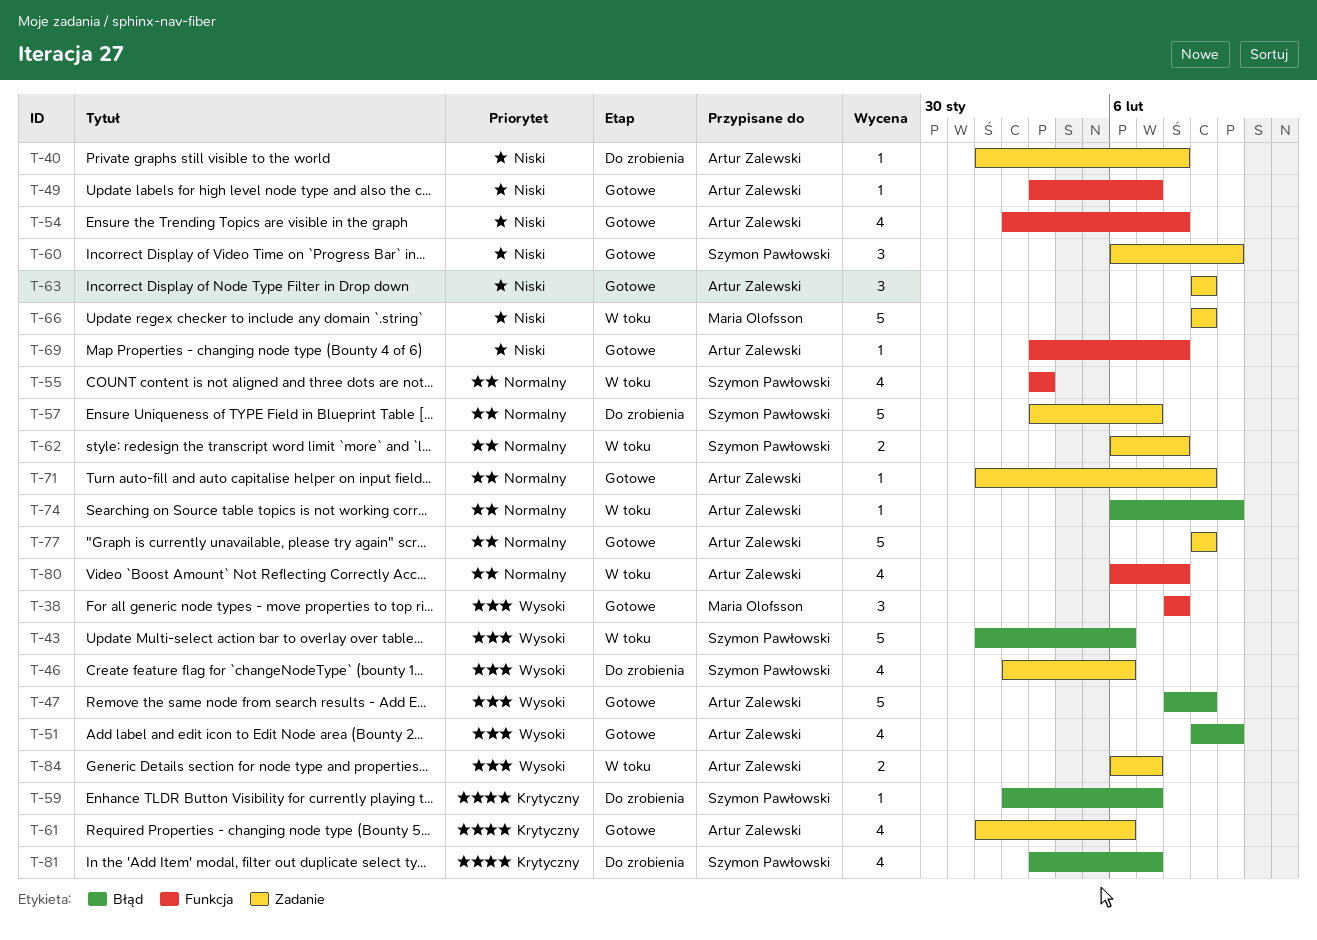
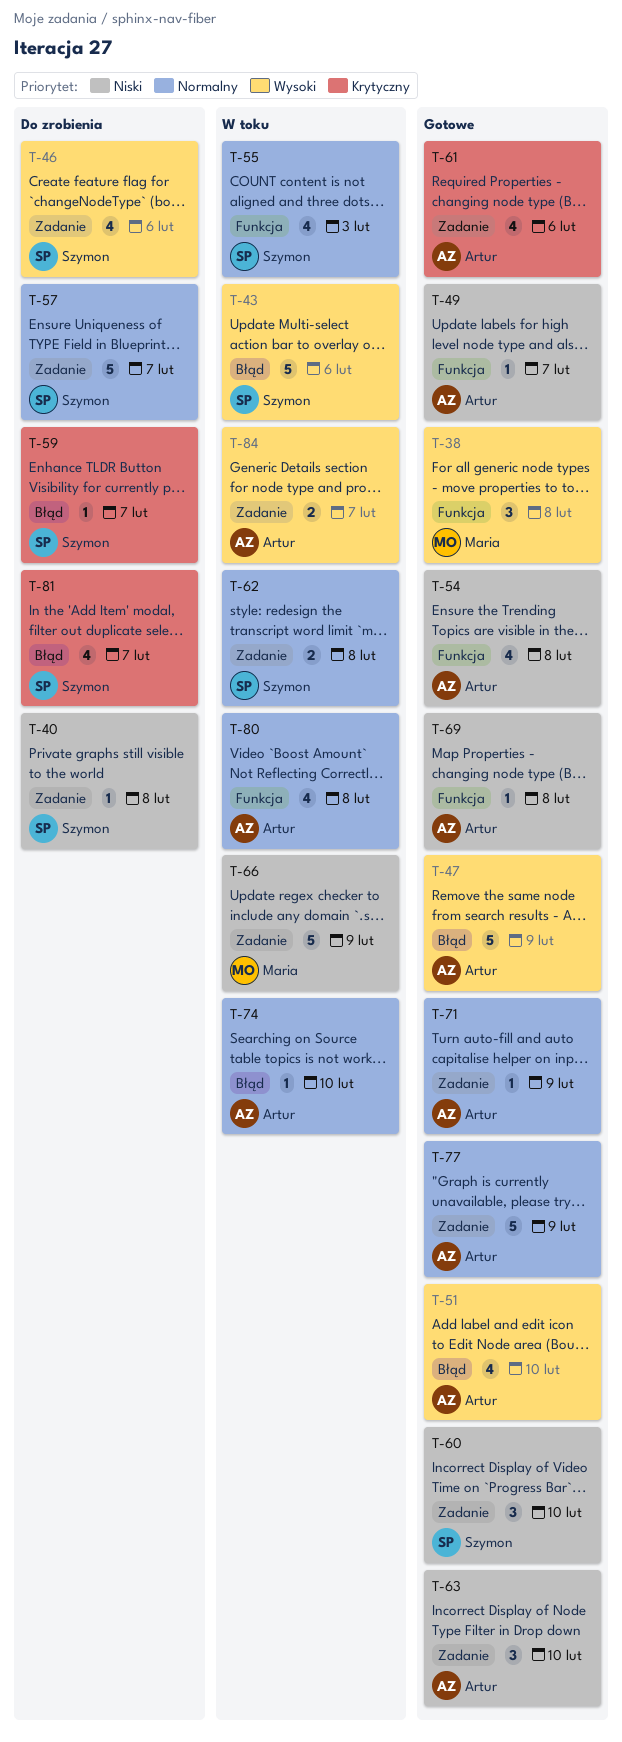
T-40, owner: Artur Zalewski -> Szymon Pawłowski
T-63, due: Feb 9 -> Feb 10

